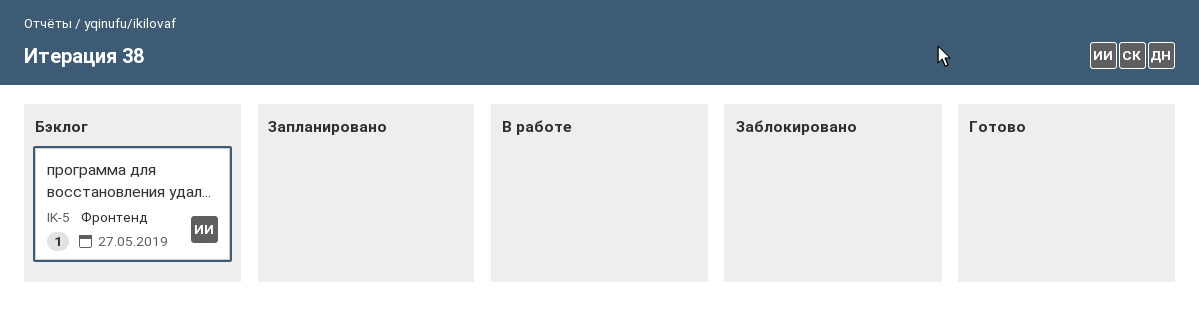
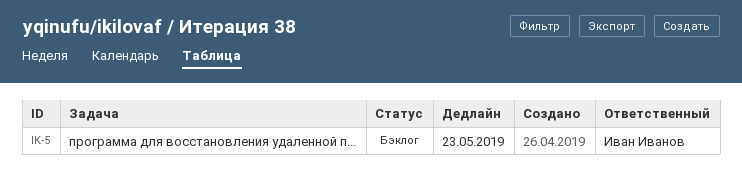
IK-5, due: May 27 -> May 23

